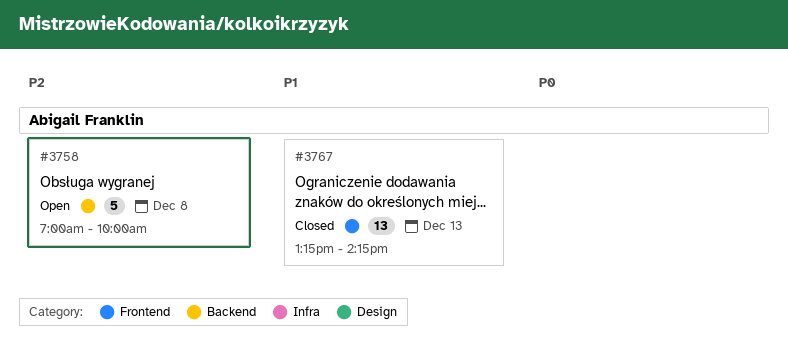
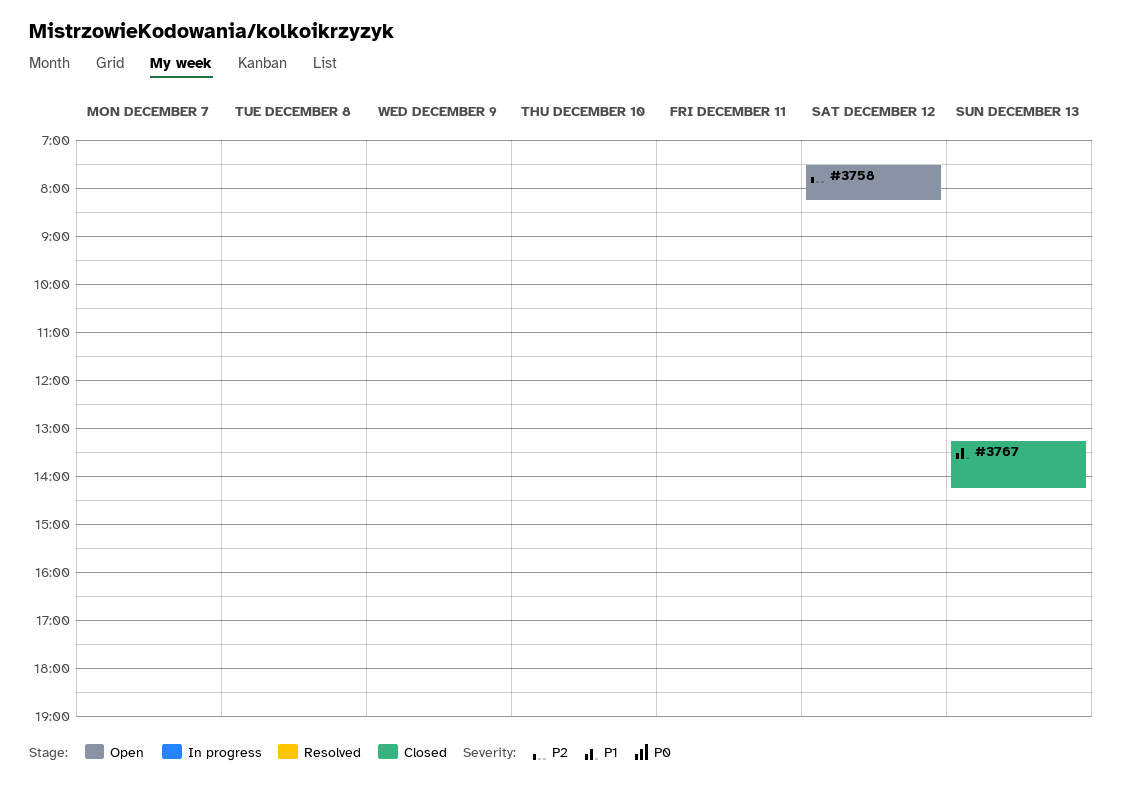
#3758, day: Dec 8 -> Dec 12
#3758, begins: 07:00 -> 07:30
#3758, ends: 10:00 -> 08:15

